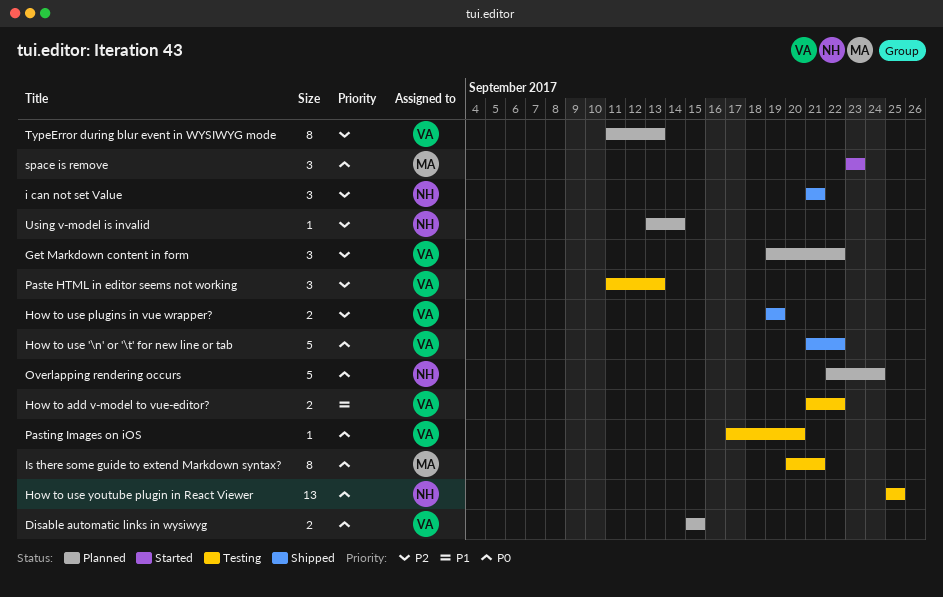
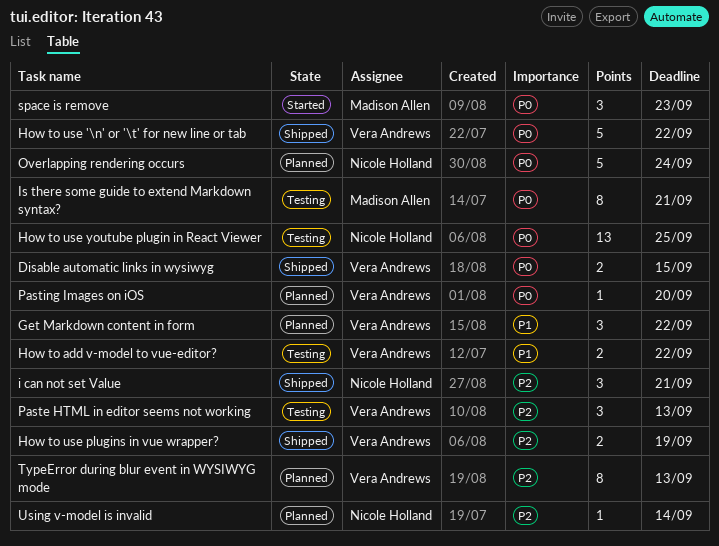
Disable automatic links in wysiwyg, status: Planned -> Shipped
Get Markdown content in form, priority: P2 -> P1
Pasting Images on iOS, status: Testing -> Planned

